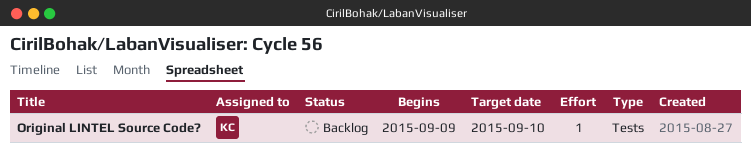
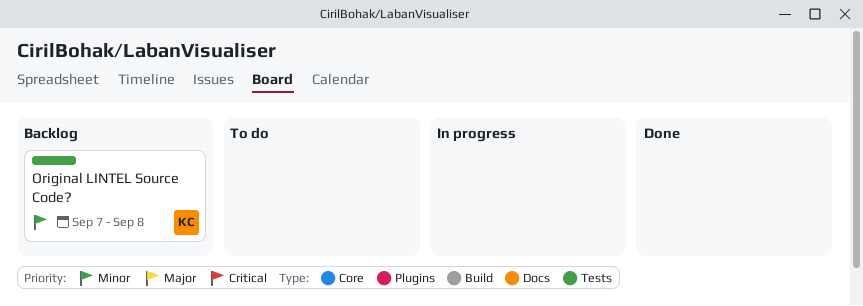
Original LINTEL Source Code?, start: Sep 9 -> Sep 7
Original LINTEL Source Code?, due: Sep 10 -> Sep 8

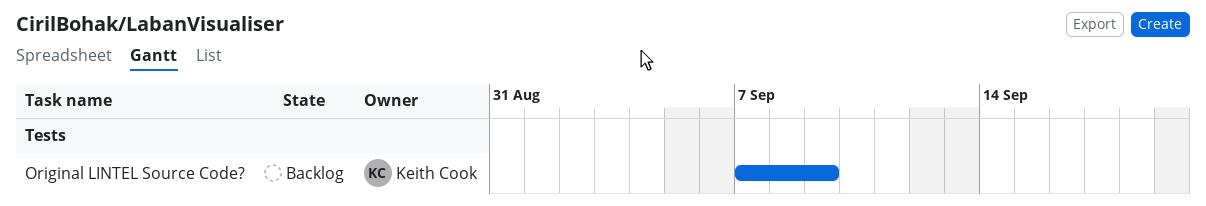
Original LINTEL Source Code?, due: Sep 8 -> Sep 9

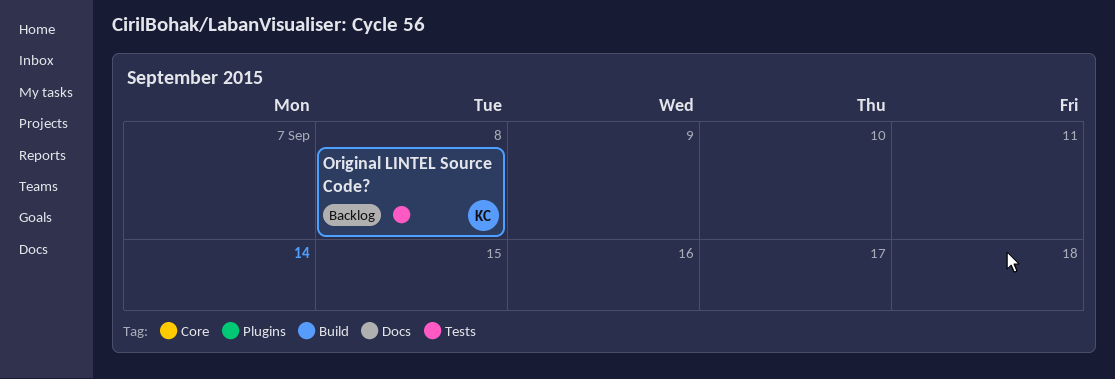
Original LINTEL Source Code?, due: Sep 9 -> Sep 8

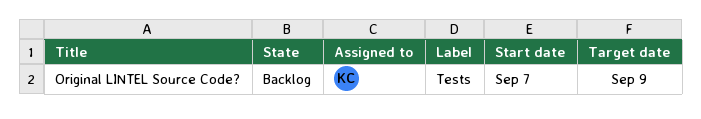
Original LINTEL Source Code?, due: Sep 8 -> Sep 9

